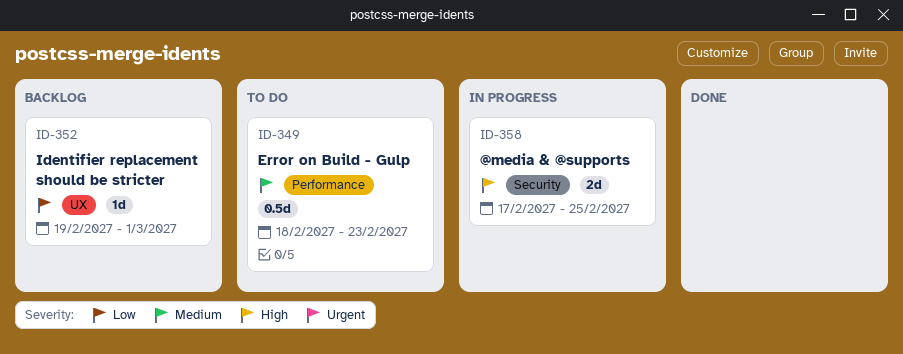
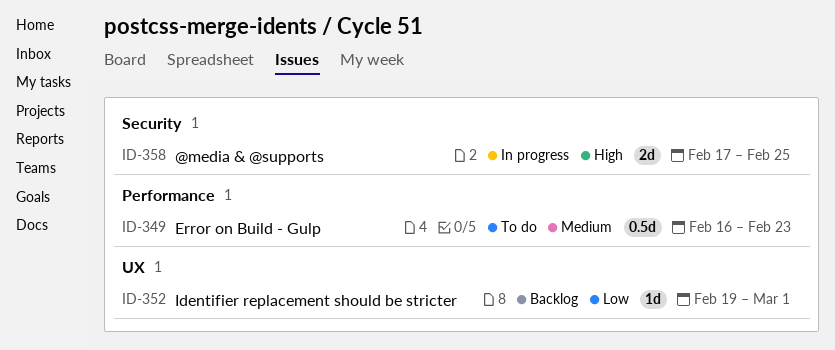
ID-349, start: Feb 18 -> Feb 16

